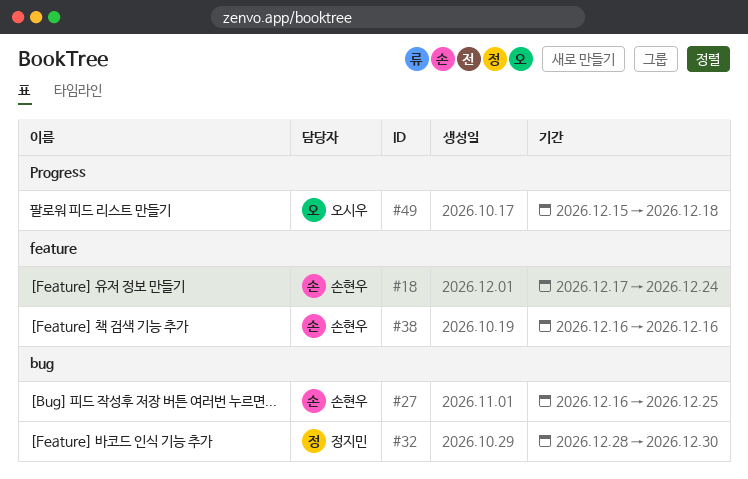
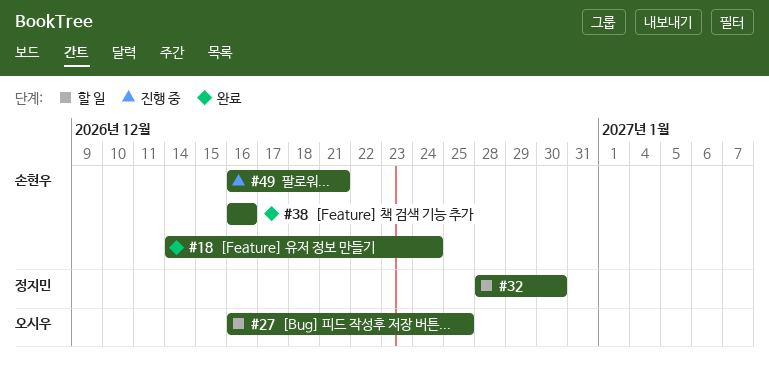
#18, start: Dec 17 -> Dec 14
#27, owner: 손현우 -> 오시우
#49, owner: 오시우 -> 손현우
#49, start: Dec 15 -> Dec 16
#49, due: Dec 18 -> Dec 21

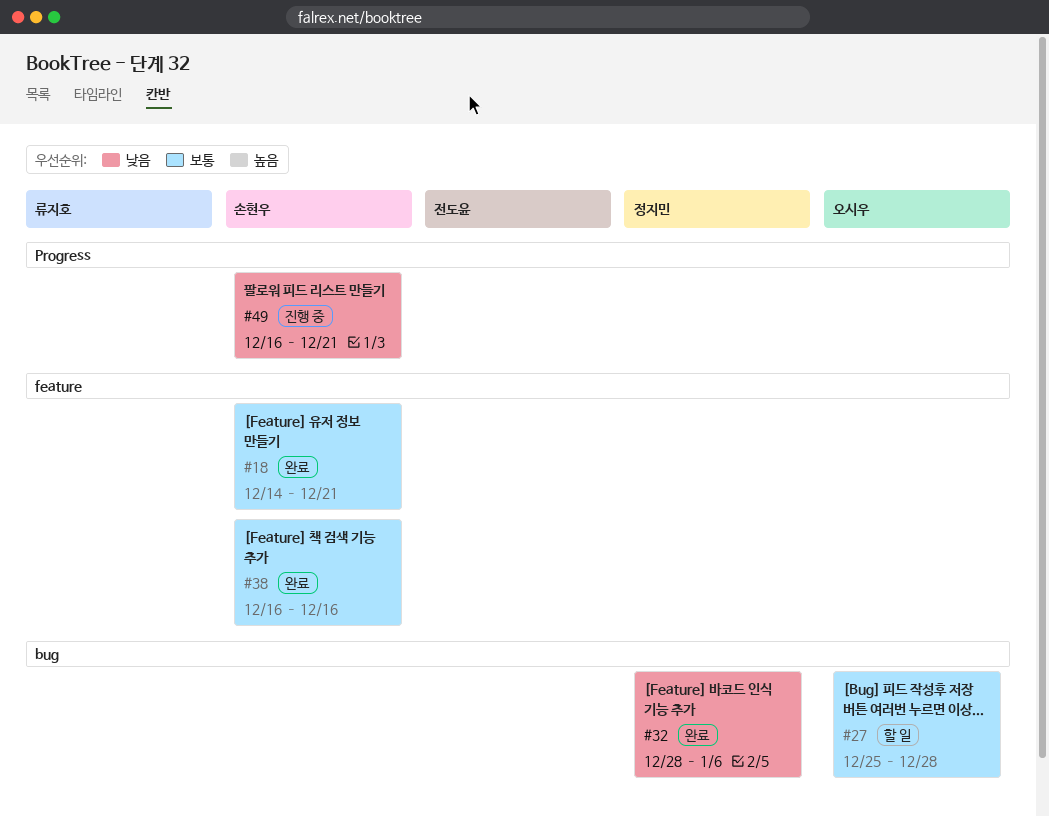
#18, due: Dec 24 -> Dec 21
#27, start: Dec 16 -> Dec 25
#27, due: Dec 25 -> Dec 28
#32, status: 할 일 -> 완료
#32, due: Dec 30 -> Jan 6

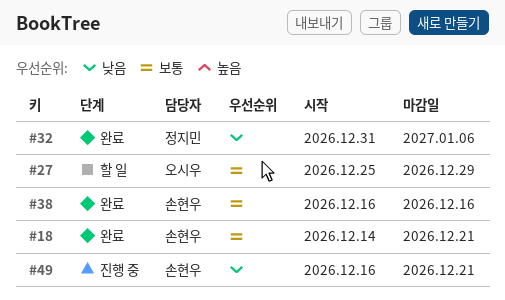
#27, due: Dec 28 -> Dec 29
#32, start: Dec 28 -> Dec 31

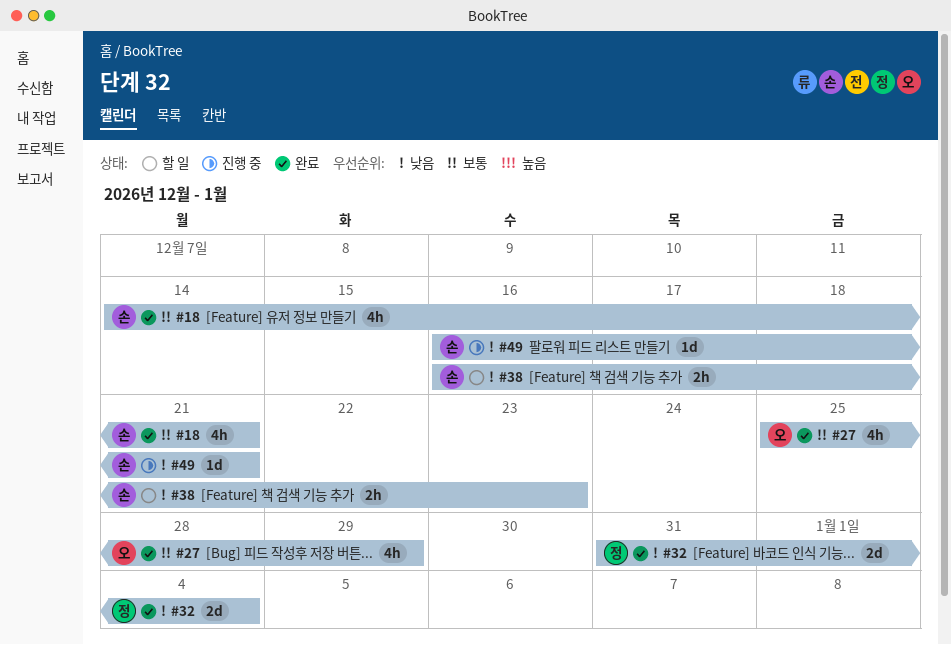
#27, status: 할 일 -> 완료
#32, due: Jan 6 -> Jan 4
#38, status: 완료 -> 할 일
#38, priority: 보통 -> 낮음
#38, due: Dec 16 -> Dec 23

